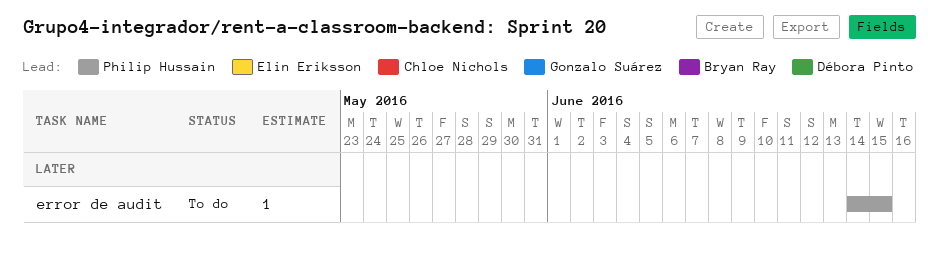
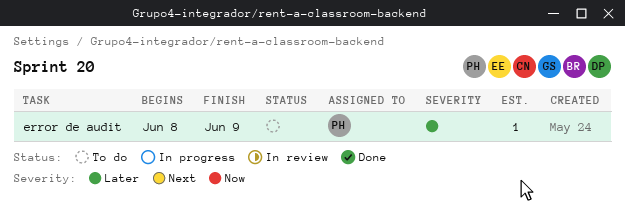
error de audit, start: Jun 14 -> Jun 8
error de audit, due: Jun 15 -> Jun 9

